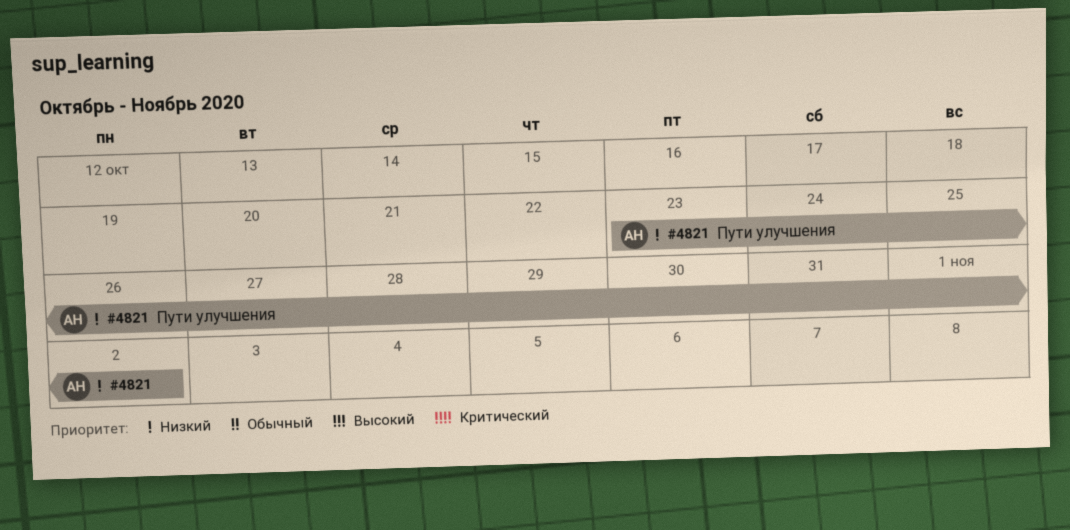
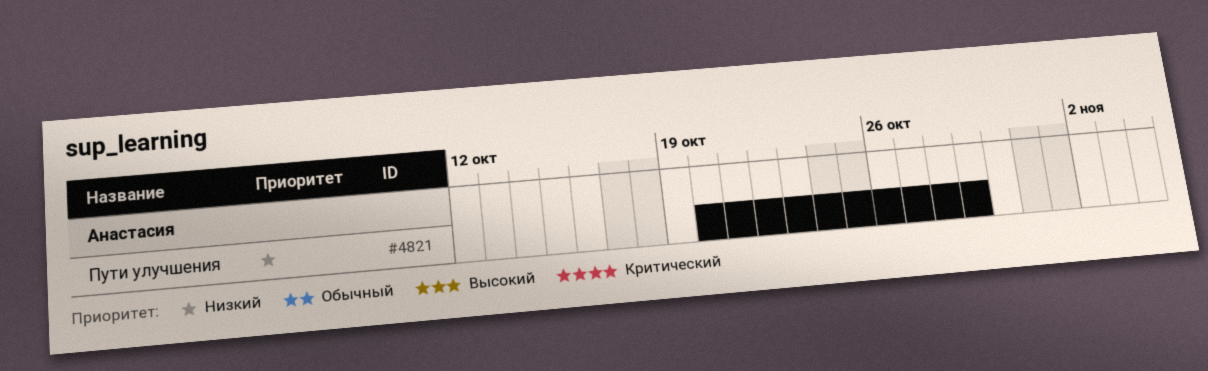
#4821, start: Oct 23 -> Oct 20
#4821, due: Nov 2 -> Oct 29

